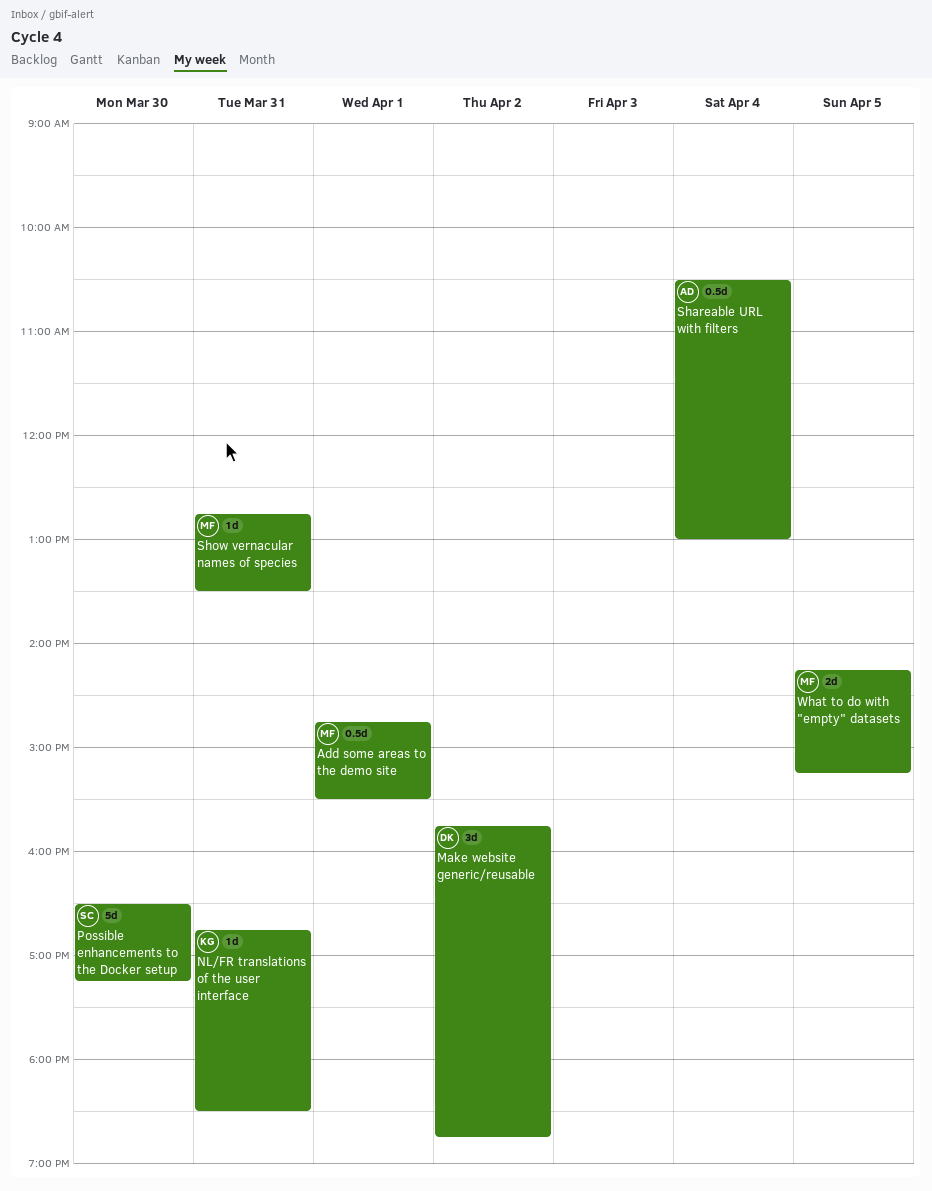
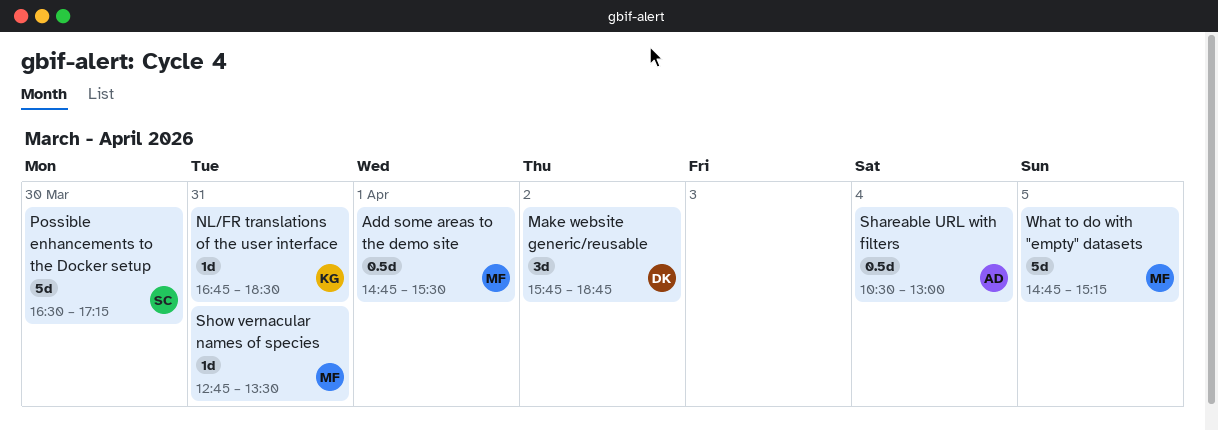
What to do with "empty" datasets, estimate: 2d -> 5d
What to do with "empty" datasets, begins: 14:15 -> 14:45

